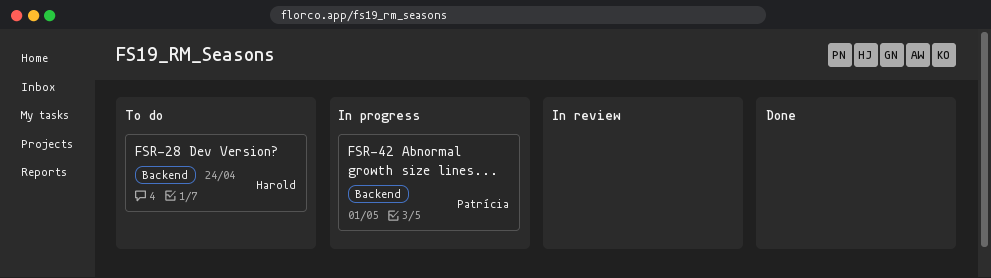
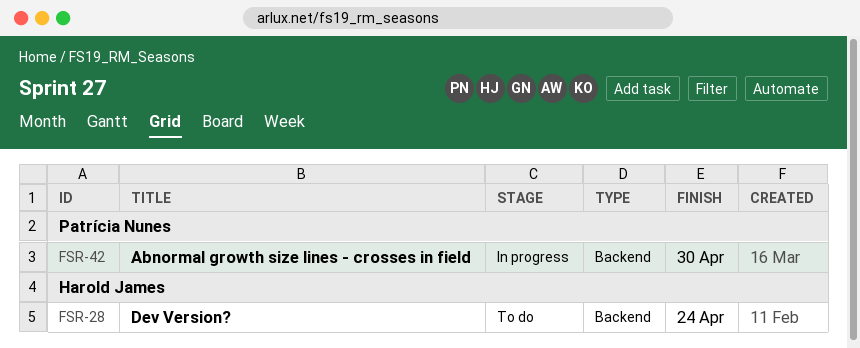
FSR-42, due: May 1 -> Apr 30

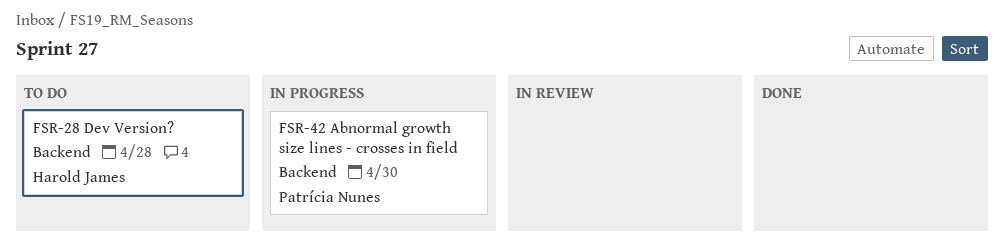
FSR-28, due: Apr 24 -> Apr 28

